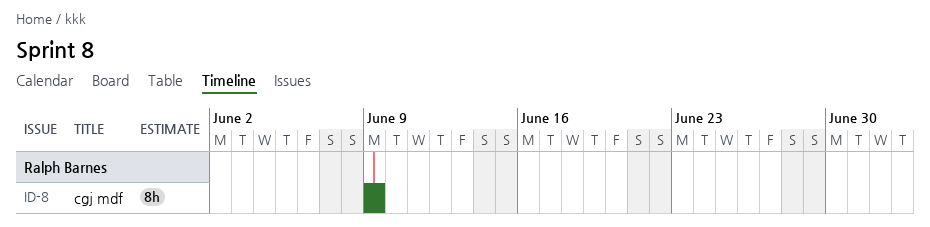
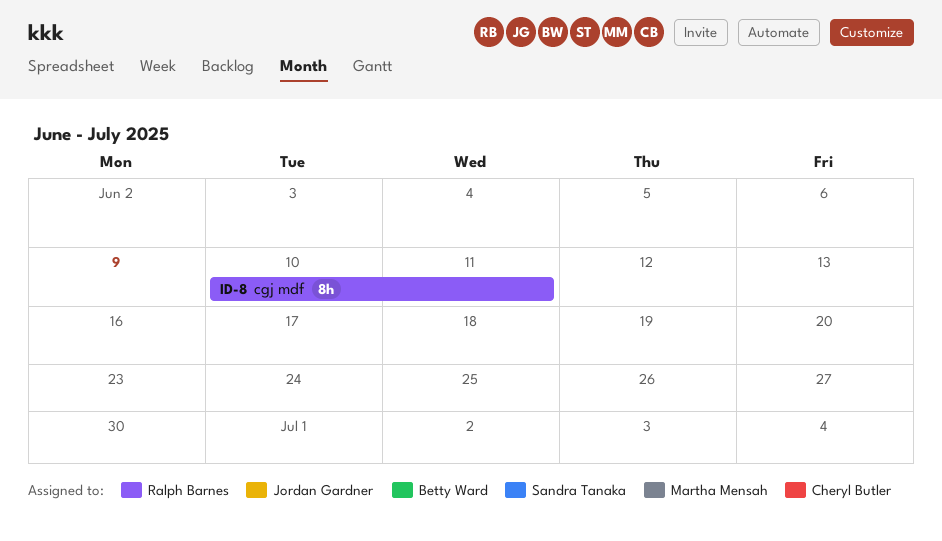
ID-8, start: Jun 9 -> Jun 10
ID-8, due: Jun 9 -> Jun 11

